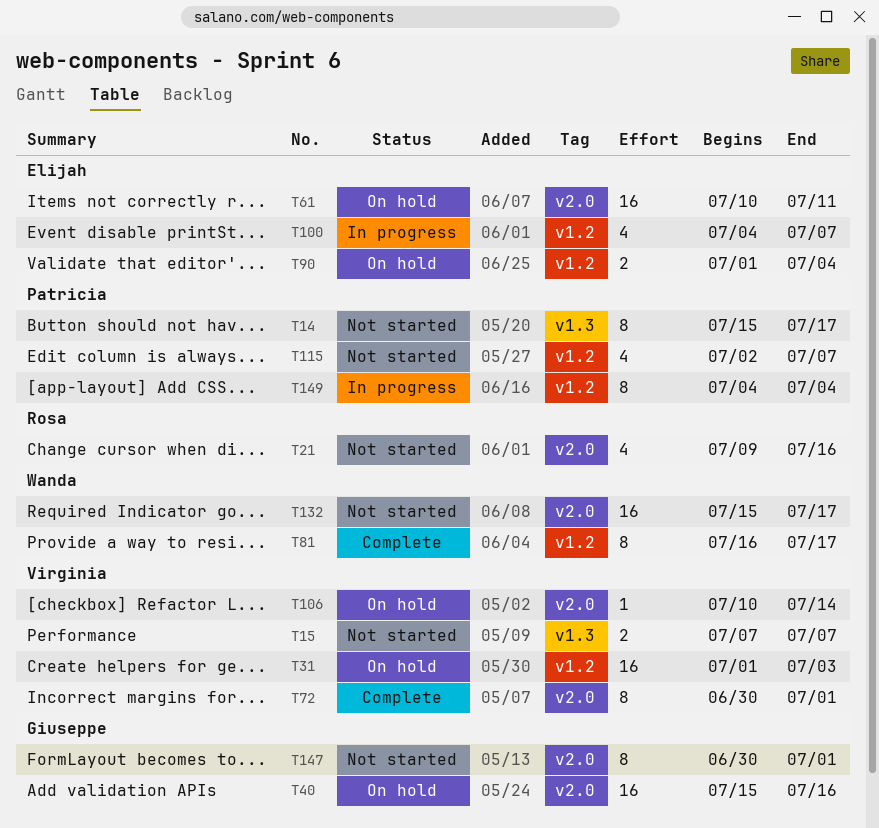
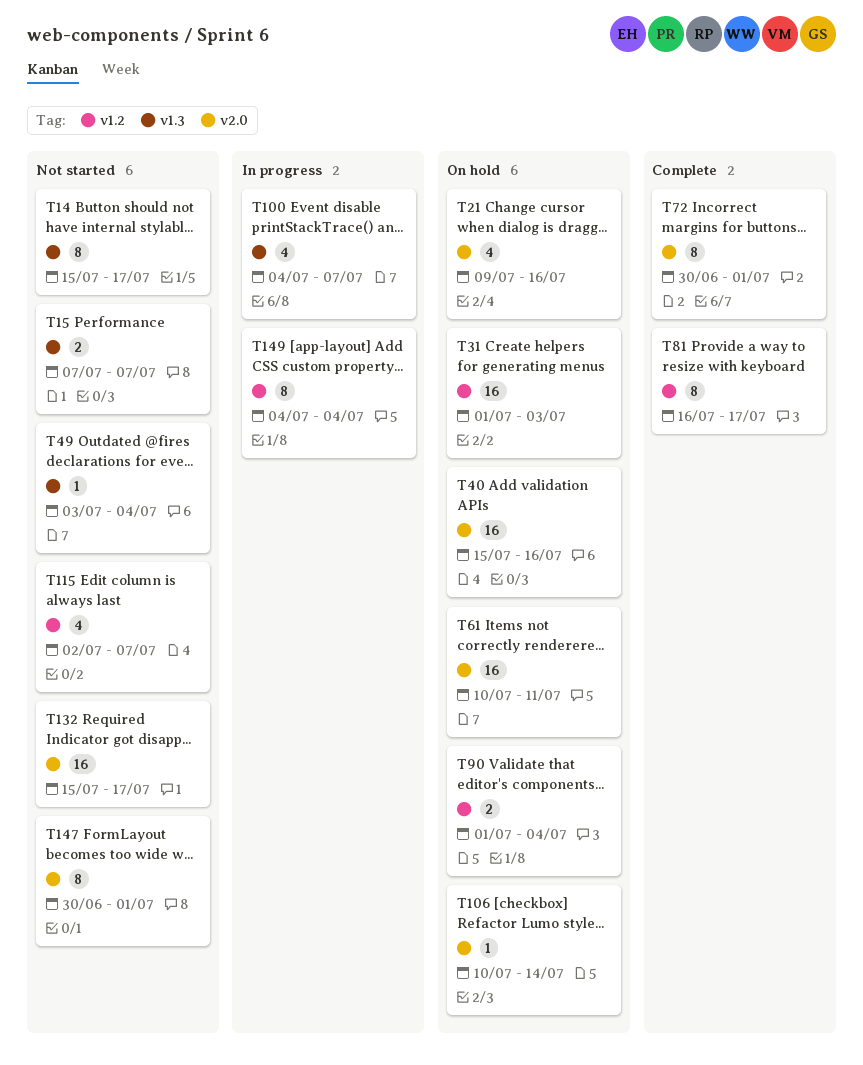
T21, status: Not started -> On hold
T49: none -> present
T100, label: v1.2 -> v1.3

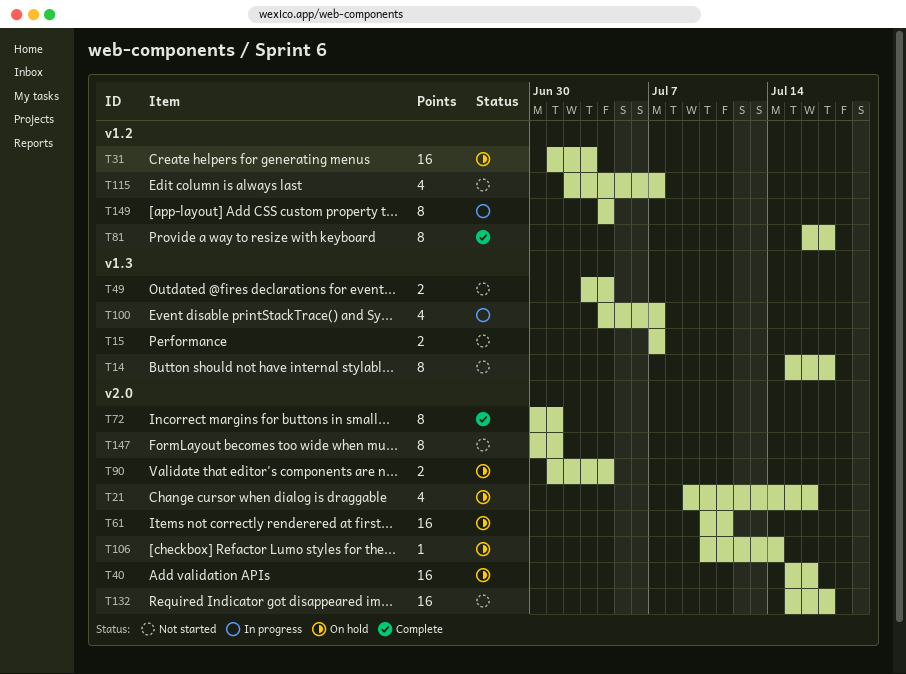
T49, estimate: 1 -> 2
T90, label: v1.2 -> v2.0

